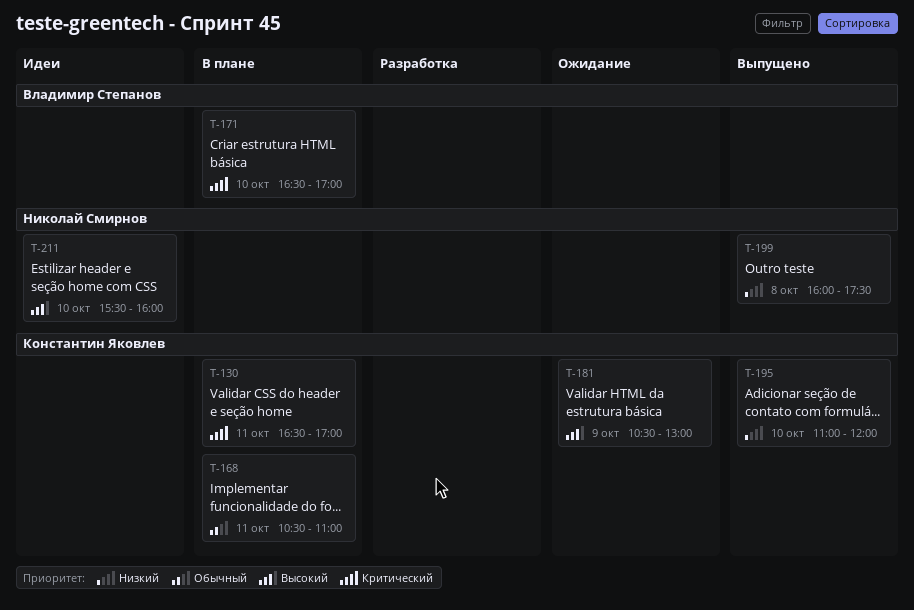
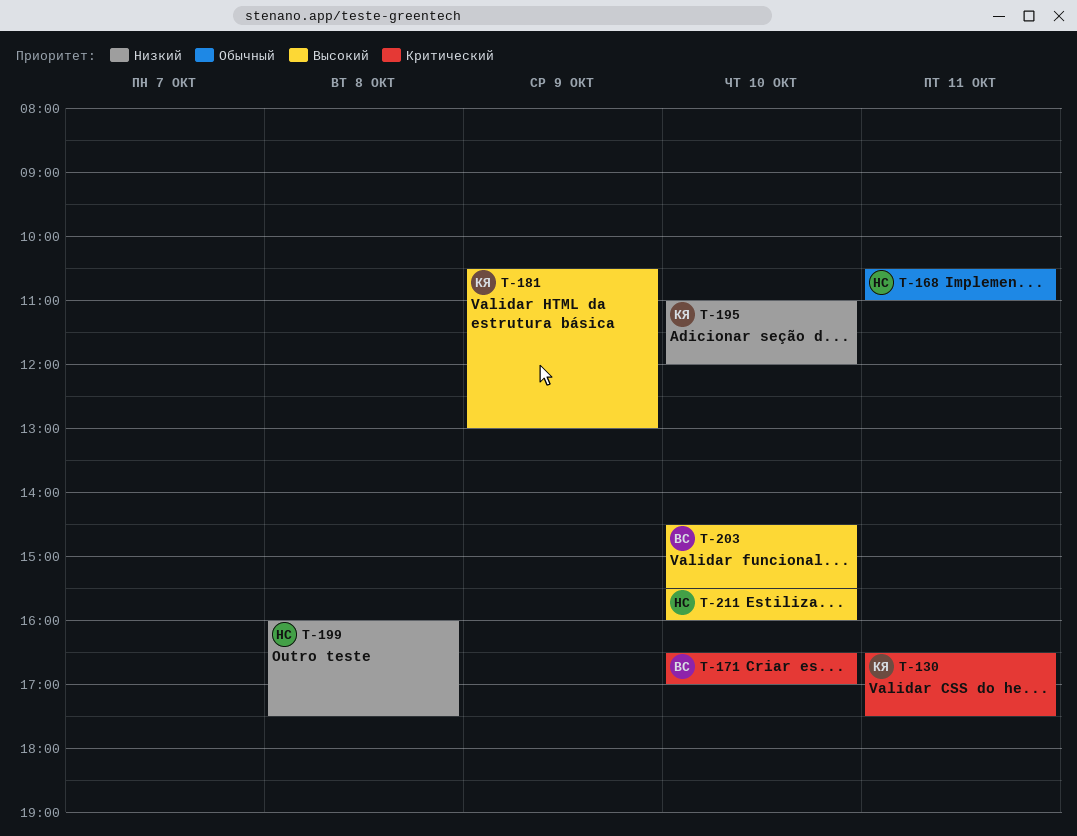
T-130, ends: 17:00 -> 17:30
T-168, owner: Константин Яковлев -> Николай Смирнов
T-203: none -> present

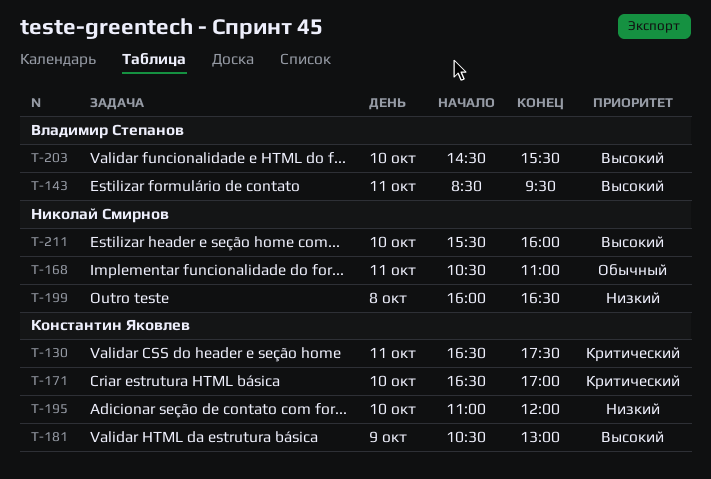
T-143: none -> present
T-171, owner: Владимир Степанов -> Константин Яковлев
T-199, ends: 17:30 -> 16:30

